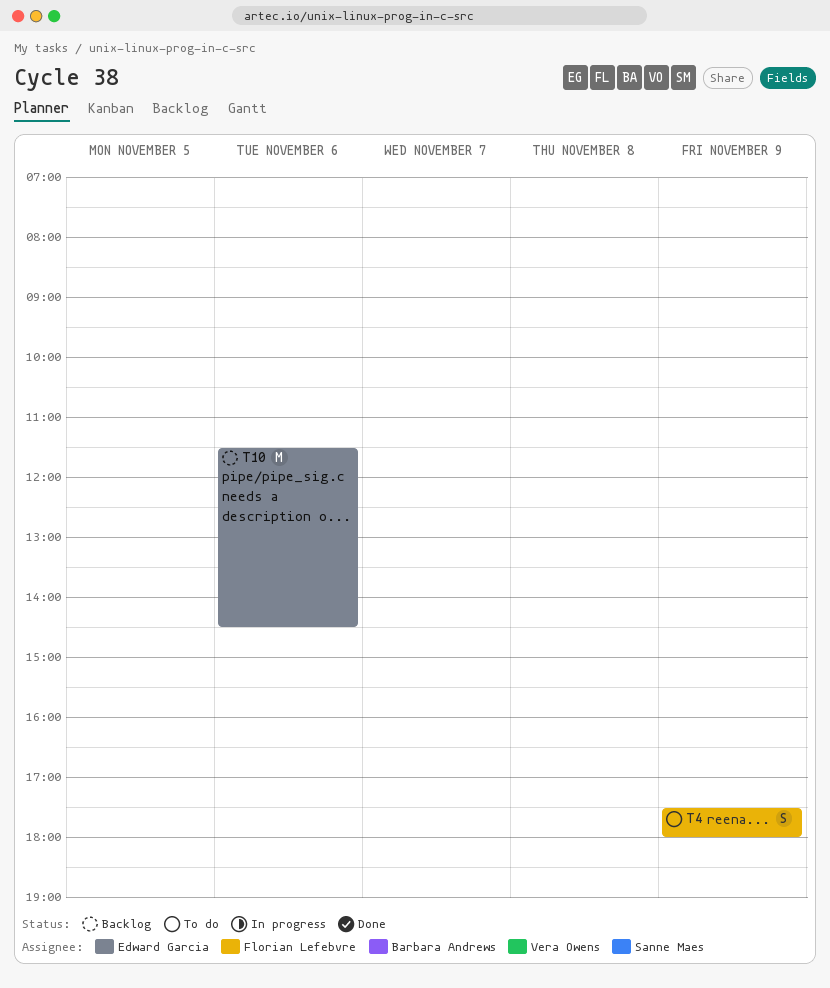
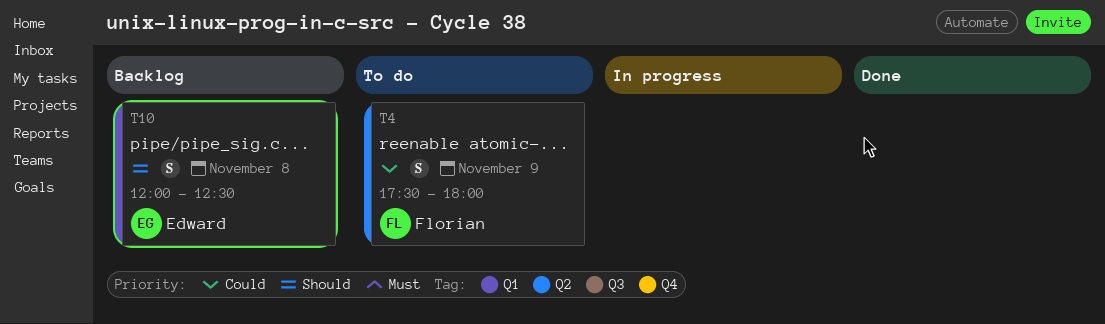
T10, estimate: M -> S
T10, day: Nov 6 -> Nov 8
T10, begins: 11:30 -> 12:00
T10, ends: 14:30 -> 12:30

